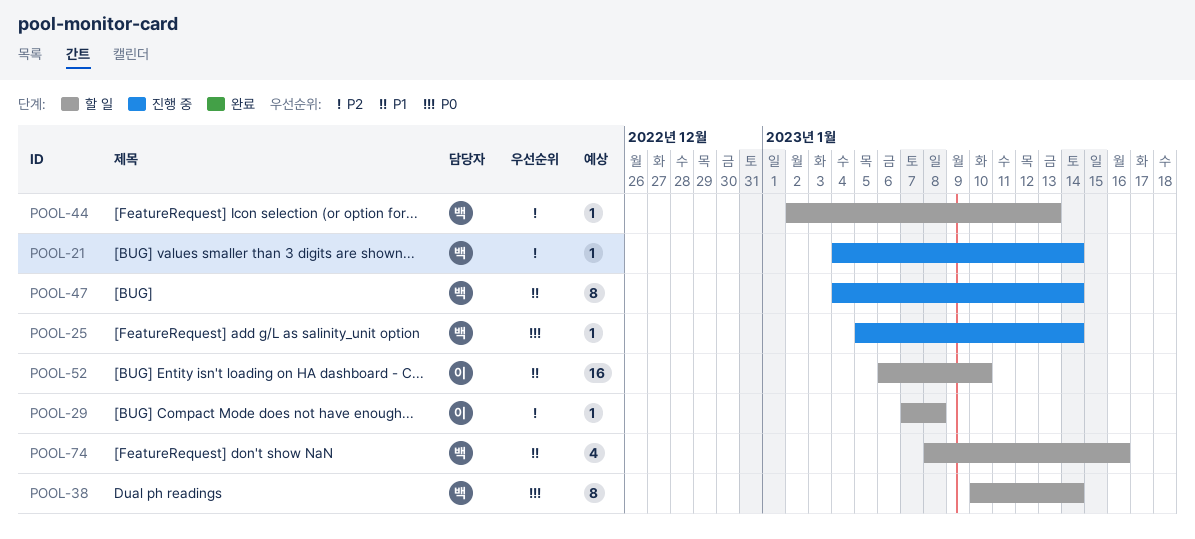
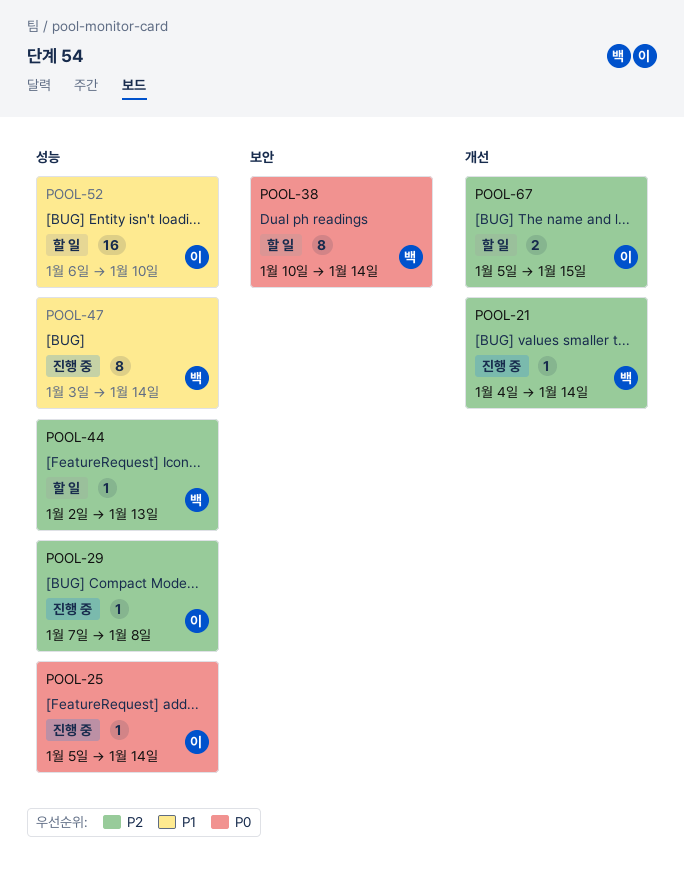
POOL-25, owner: 백 -> 이
POOL-29, status: 할 일 -> 진행 중
POOL-47, start: Jan 4 -> Jan 3
POOL-67: none -> present
POOL-74: present -> none

